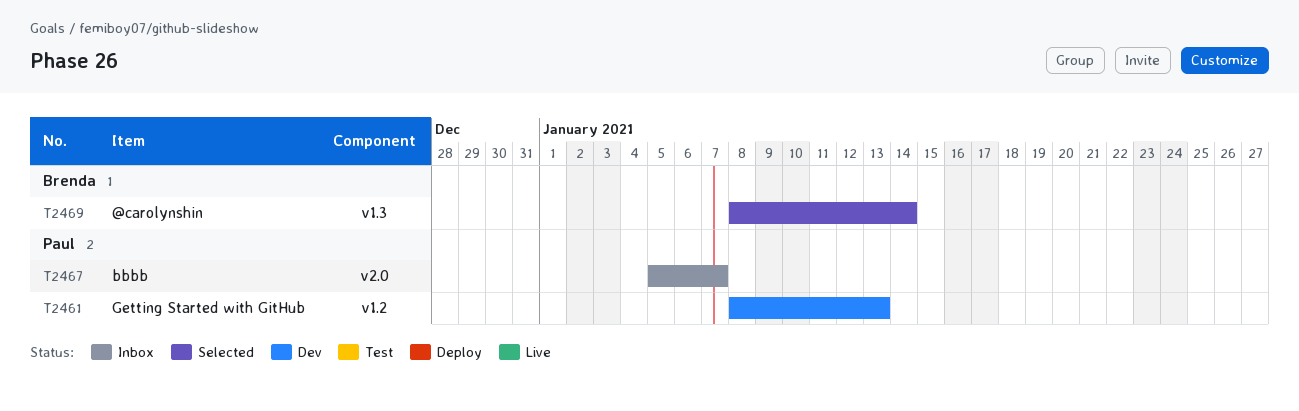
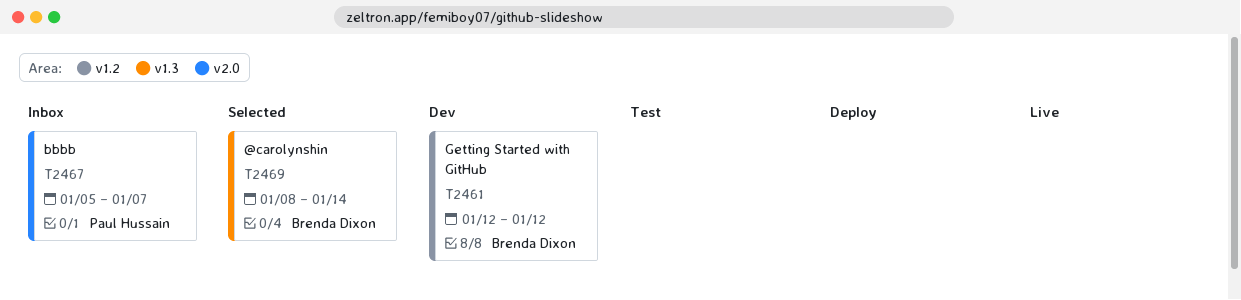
T2461, owner: Paul Hussain -> Brenda Dixon
T2461, start: Jan 8 -> Jan 12
T2461, due: Jan 13 -> Jan 12

